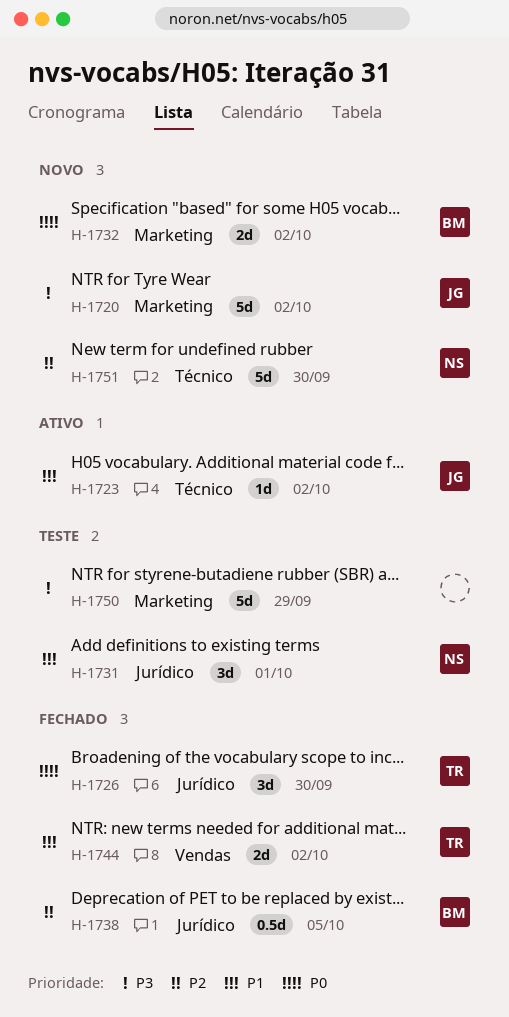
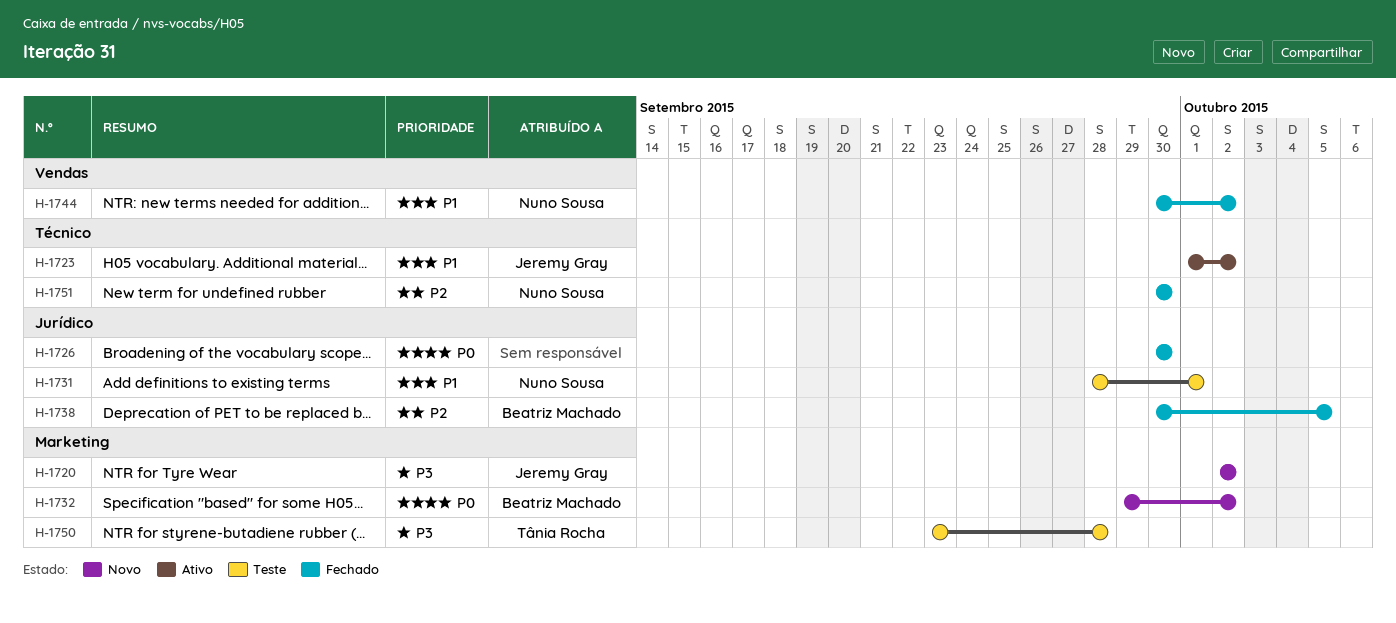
H-1726, owner: Tânia Rocha -> none
H-1744, owner: Tânia Rocha -> Nuno Sousa
H-1750, owner: none -> Tânia Rocha
H-1750, due: Sep 29 -> Sep 28
H-1751, status: Novo -> Fechado

